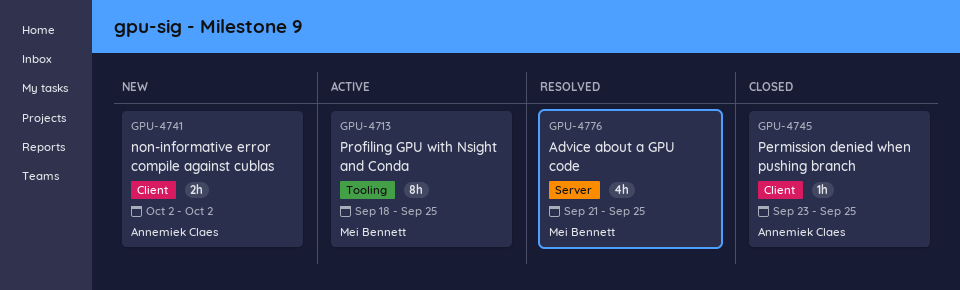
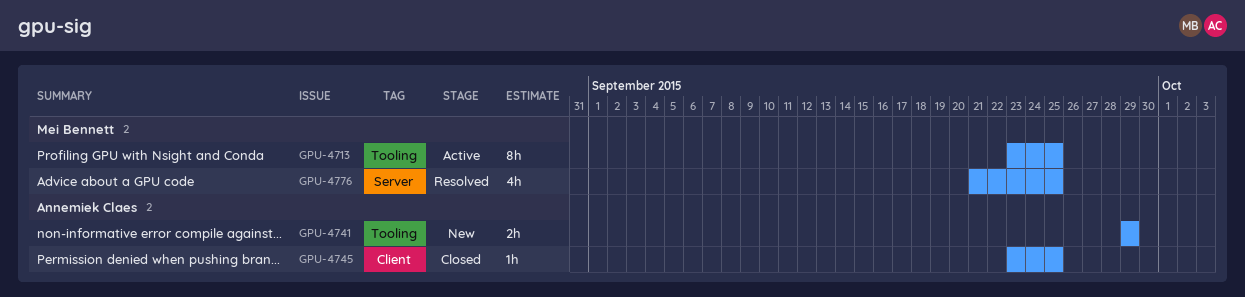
GPU-4713, start: Sep 18 -> Sep 23
GPU-4741, label: Client -> Tooling
GPU-4741, start: Oct 2 -> Sep 29
GPU-4741, due: Oct 2 -> Sep 29

